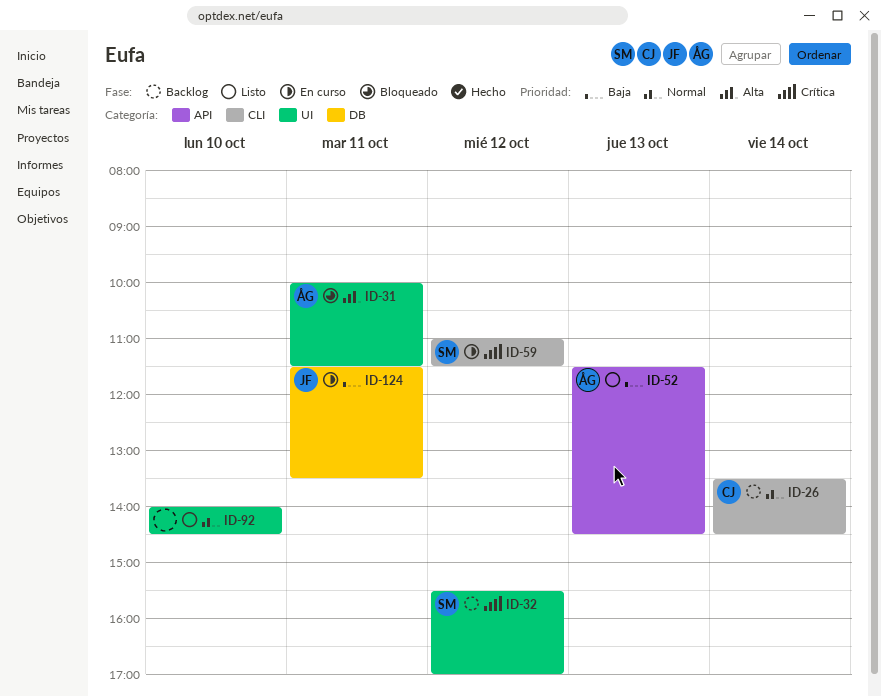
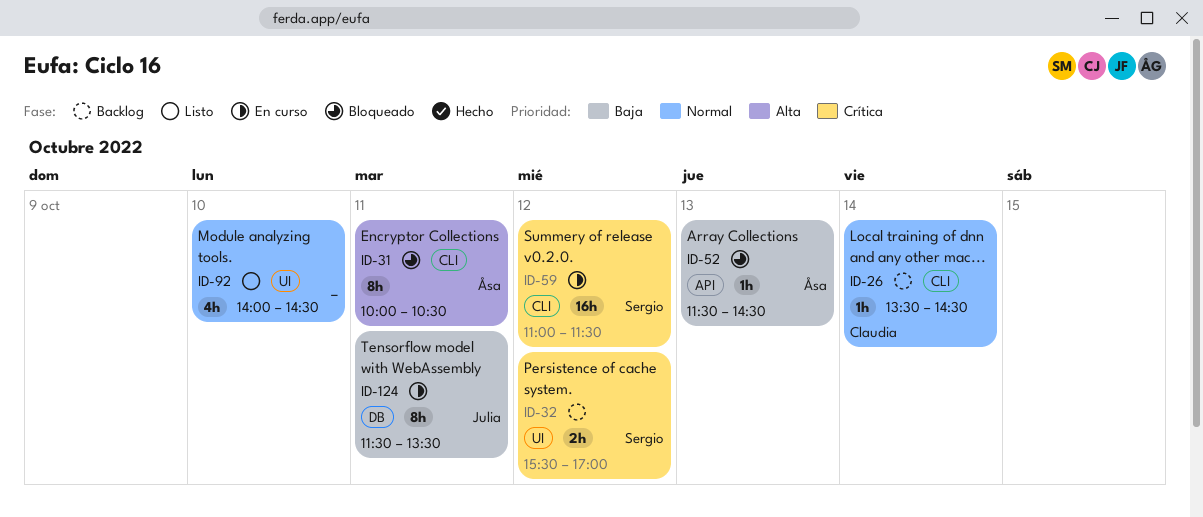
ID-31, label: UI -> CLI
ID-31, ends: 11:30 -> 10:30
ID-52, status: Listo -> Bloqueado

